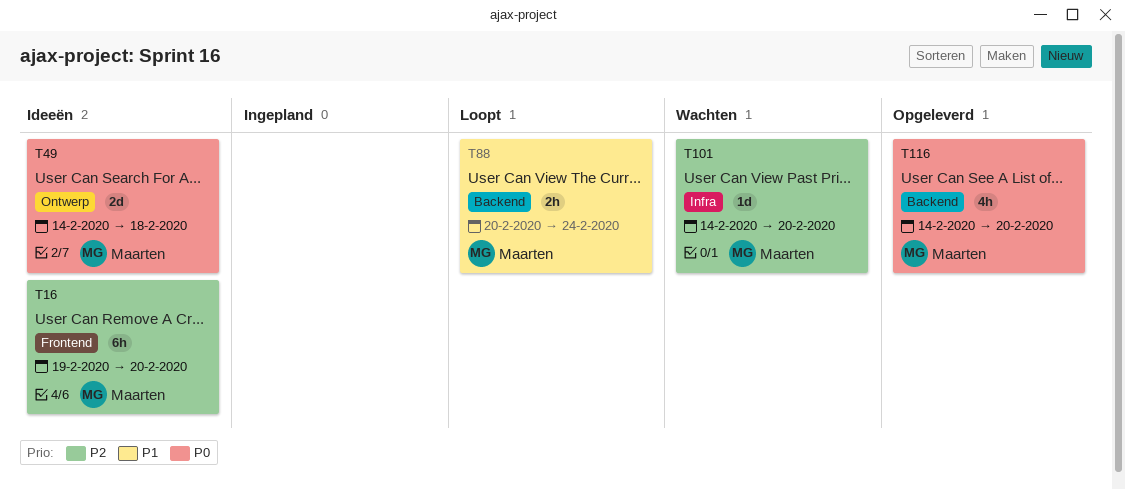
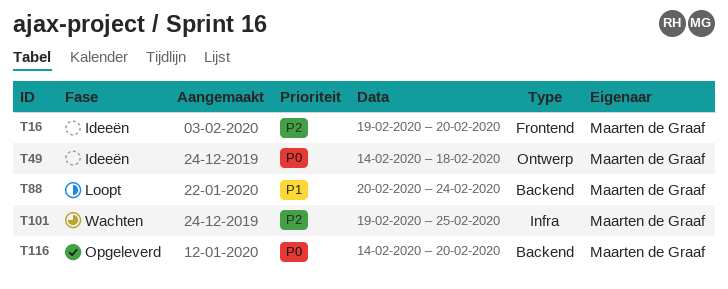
T101, start: Feb 14 -> Feb 19
T101, due: Feb 20 -> Feb 25

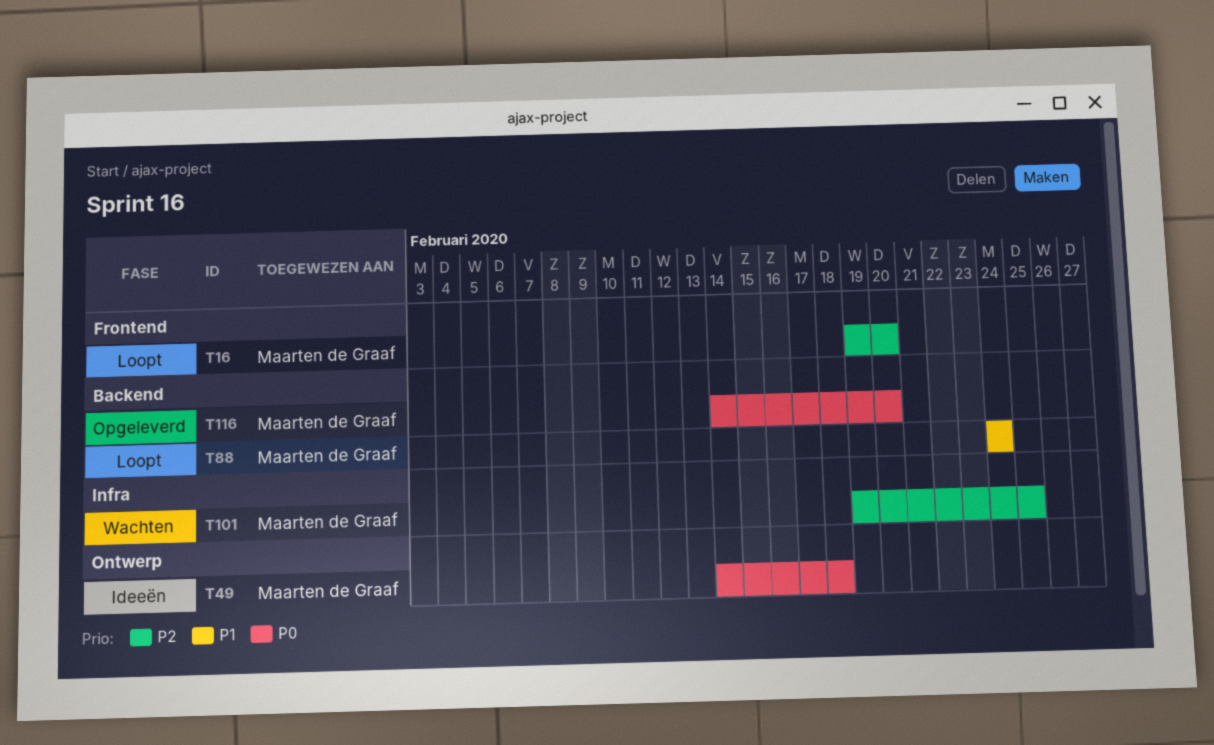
T16, status: Ideeën -> Loopt
T88, start: Feb 20 -> Feb 24

